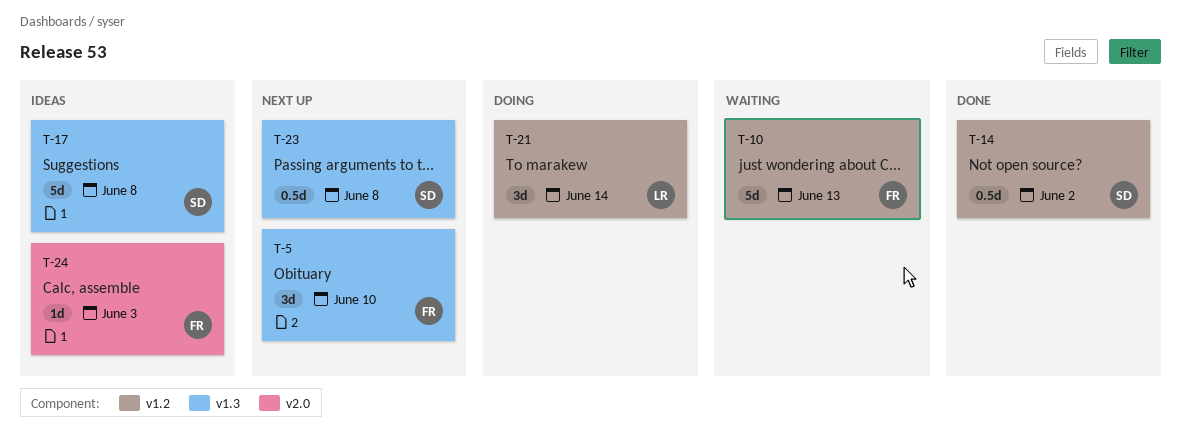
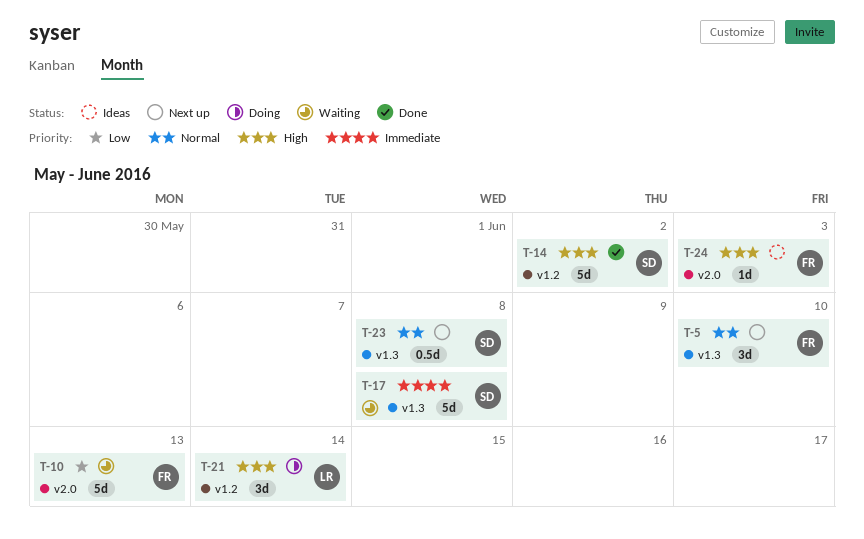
T-10, label: v1.2 -> v2.0
T-14, estimate: 0.5d -> 5d
T-17, status: Ideas -> Waiting

